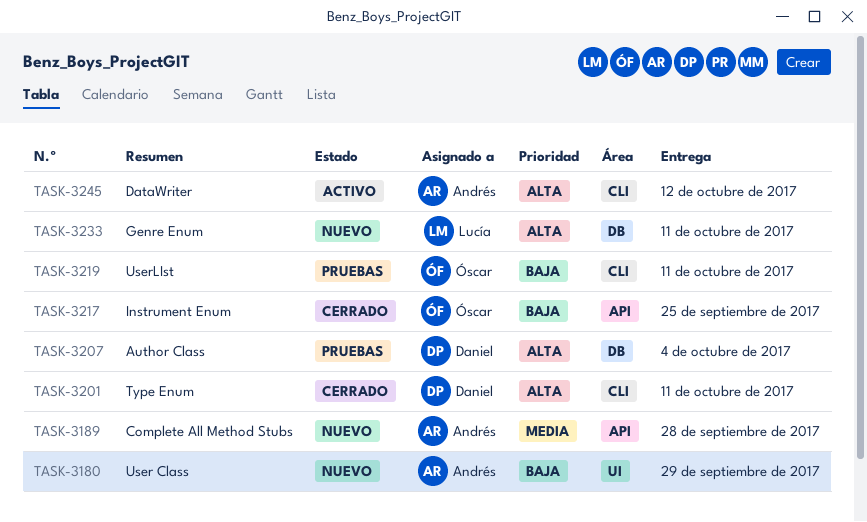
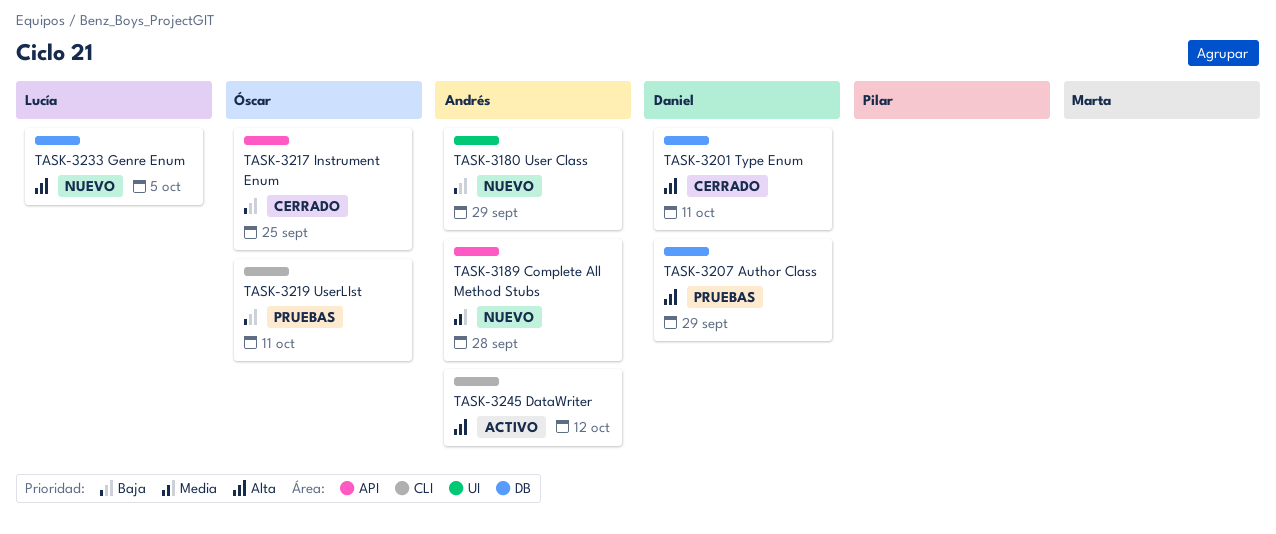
TASK-3201, label: CLI -> DB
TASK-3207, due: Oct 4 -> Sep 29
TASK-3233, due: Oct 11 -> Oct 5

